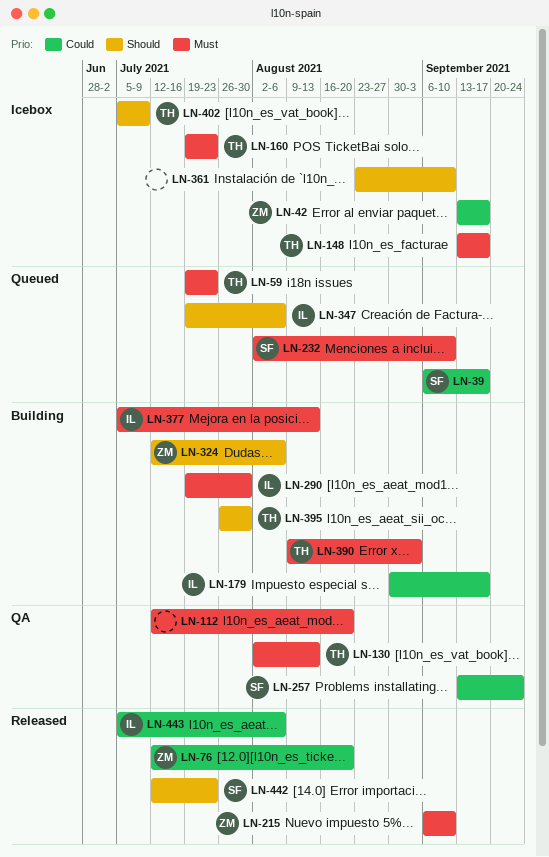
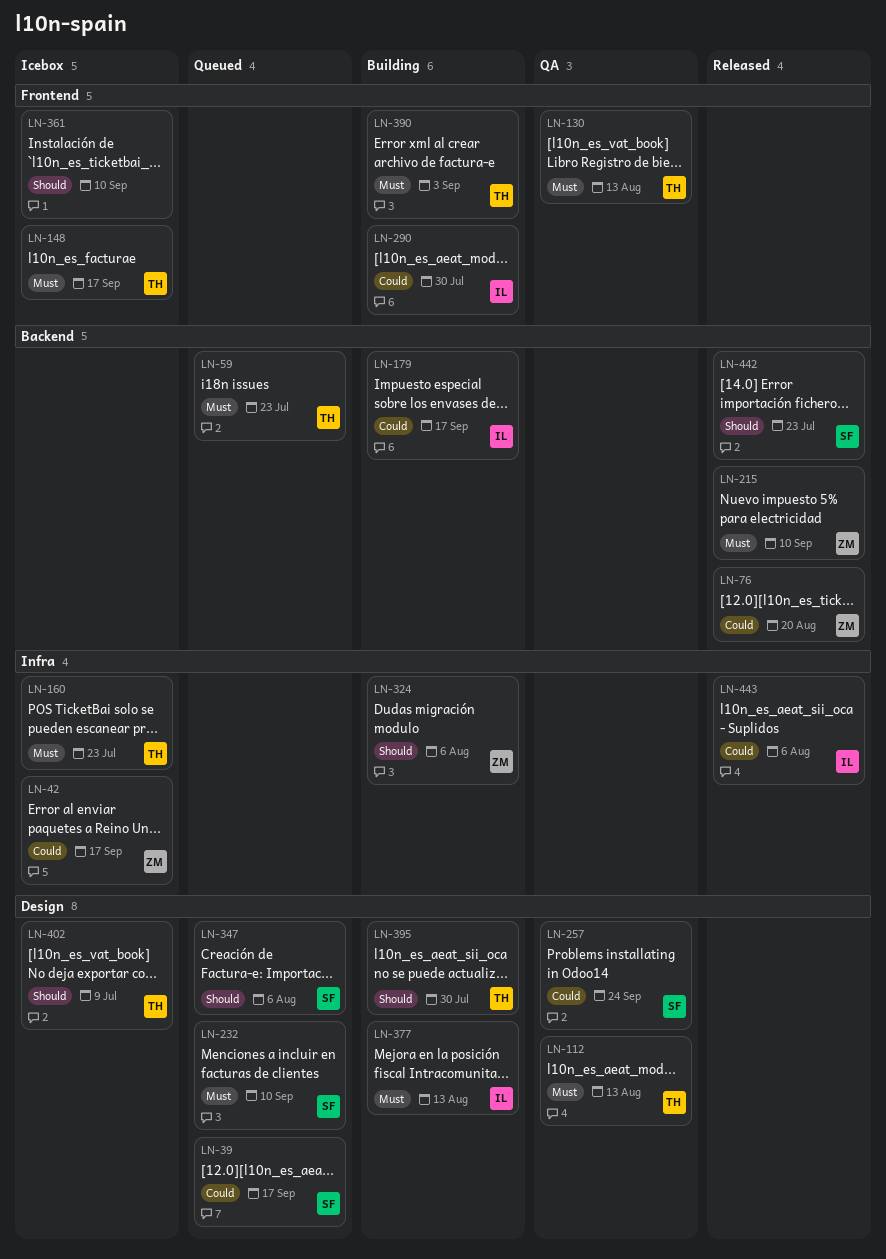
LN-112, owner: none -> TH
LN-112, due: Aug 20 -> Aug 13
LN-290, priority: Must -> Could
LN-347, owner: IL -> SF

